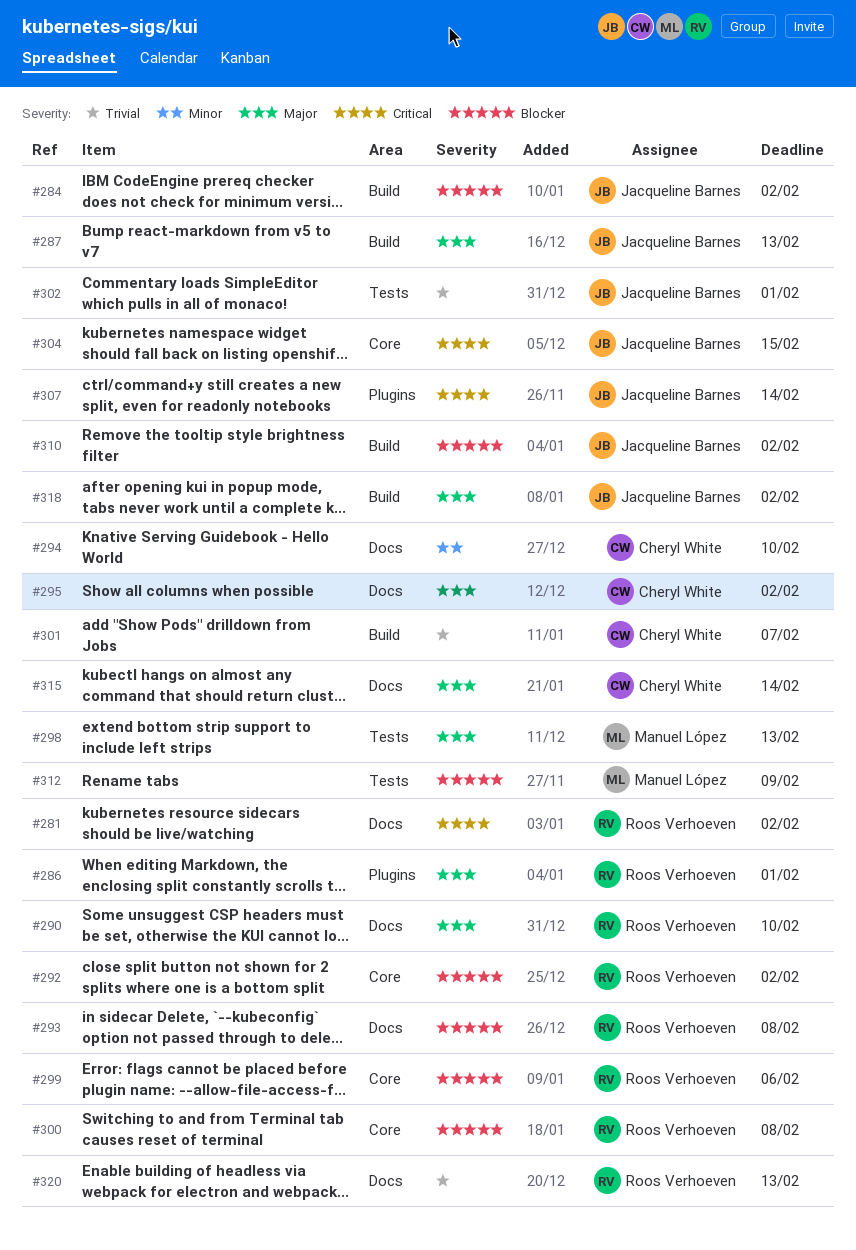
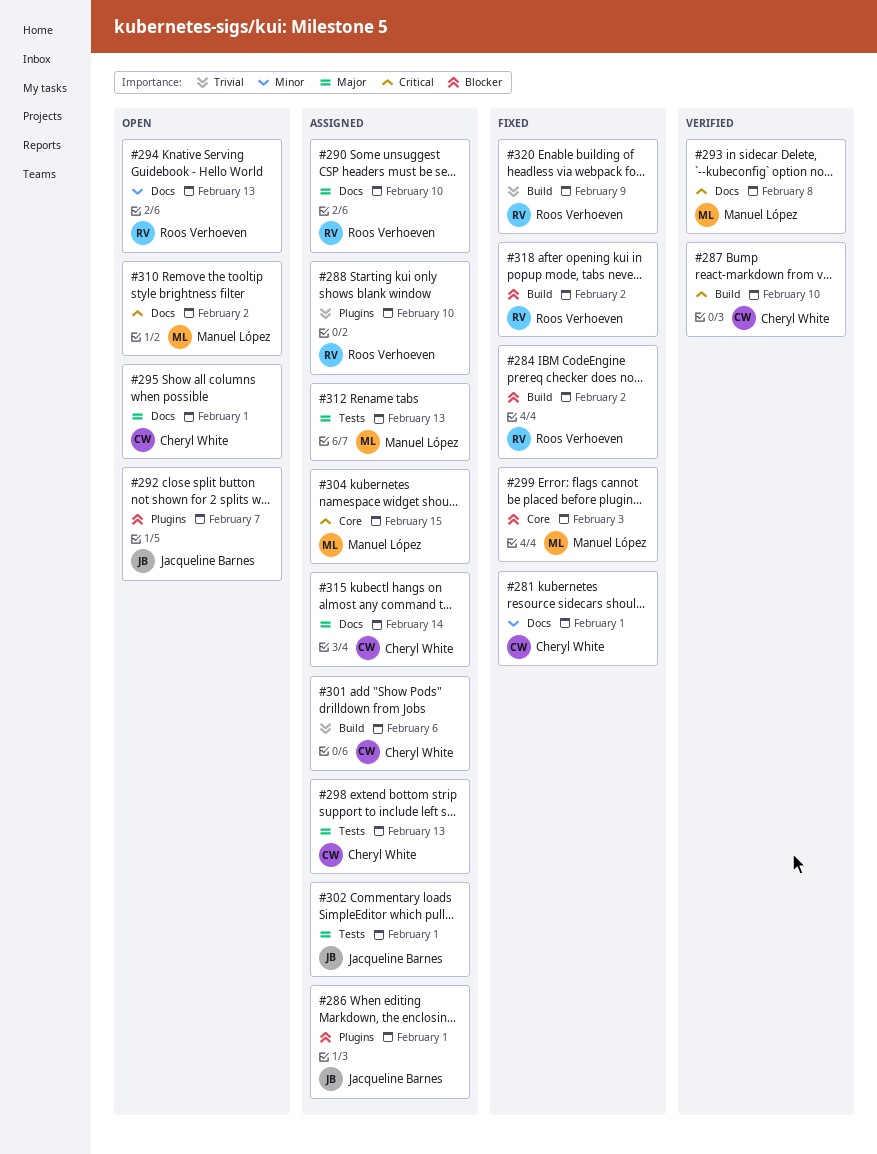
#281, owner: Roos Verhoeven -> Cheryl White
#281, priority: Critical -> Minor
#281, due: Feb 2 -> Feb 1
#284, owner: Jacqueline Barnes -> Roos Verhoeven
#286, owner: Roos Verhoeven -> Jacqueline Barnes
#286, priority: Major -> Blocker
#287, owner: Jacqueline Barnes -> Cheryl White
#287, priority: Major -> Critical
#287, due: Feb 13 -> Feb 10
#288: none -> present
#292, owner: Roos Verhoeven -> Jacqueline Barnes
#292, label: Core -> Plugins
#292, due: Feb 2 -> Feb 7
#293, owner: Roos Verhoeven -> Manuel López
#293, priority: Blocker -> Critical
#294, owner: Cheryl White -> Roos Verhoeven
#294, due: Feb 10 -> Feb 13
#295, due: Feb 2 -> Feb 1
#298, owner: Manuel López -> Cheryl White
#299, owner: Roos Verhoeven -> Manuel López
#299, due: Feb 6 -> Feb 3
#300: present -> none
#301, due: Feb 7 -> Feb 6
#302, priority: Trivial -> Major
#304, owner: Jacqueline Barnes -> Manuel López
#307: present -> none
#310, owner: Jacqueline Barnes -> Manuel López
#310, priority: Blocker -> Critical
#310, label: Build -> Docs
#312, priority: Blocker -> Major
#312, due: Feb 9 -> Feb 13
#318, owner: Jacqueline Barnes -> Roos Verhoeven
#318, priority: Major -> Blocker
#320, label: Docs -> Build
#320, due: Feb 13 -> Feb 9

